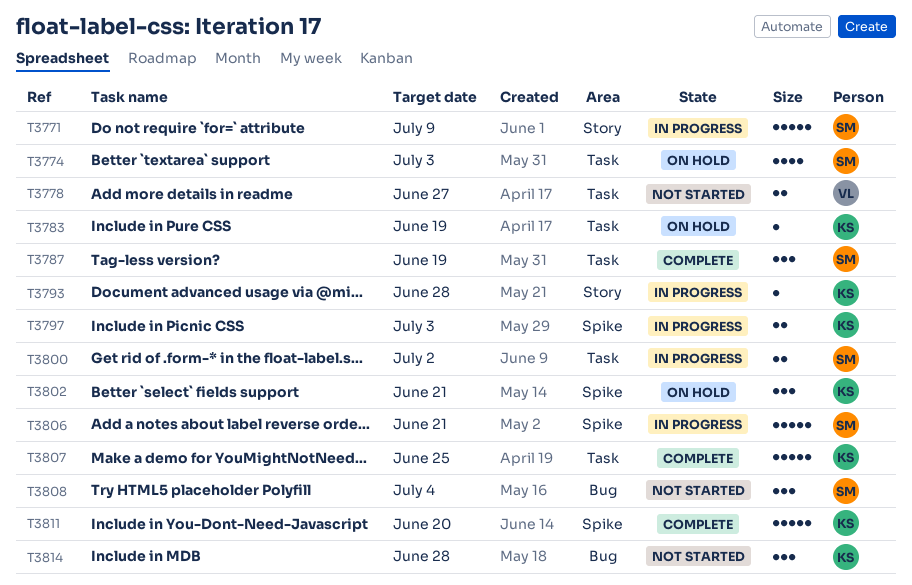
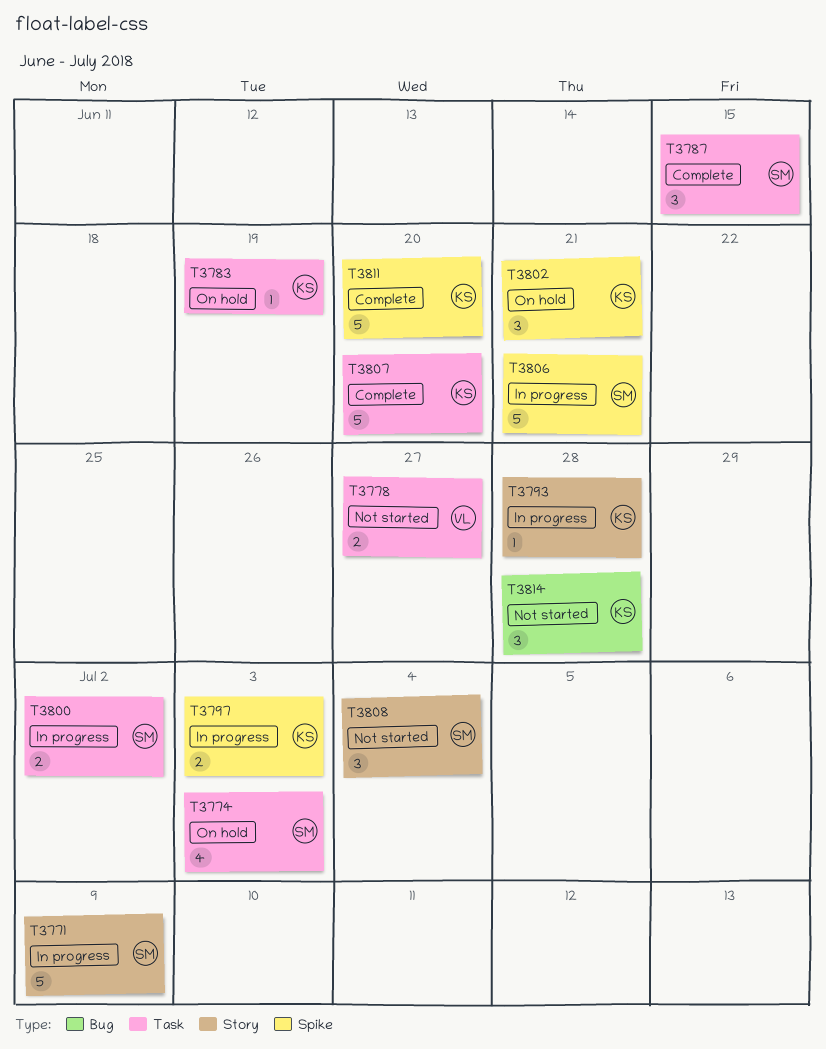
T3787, due: Jun 19 -> Jun 15
T3807, due: Jun 25 -> Jun 20
T3808, label: Bug -> Story

